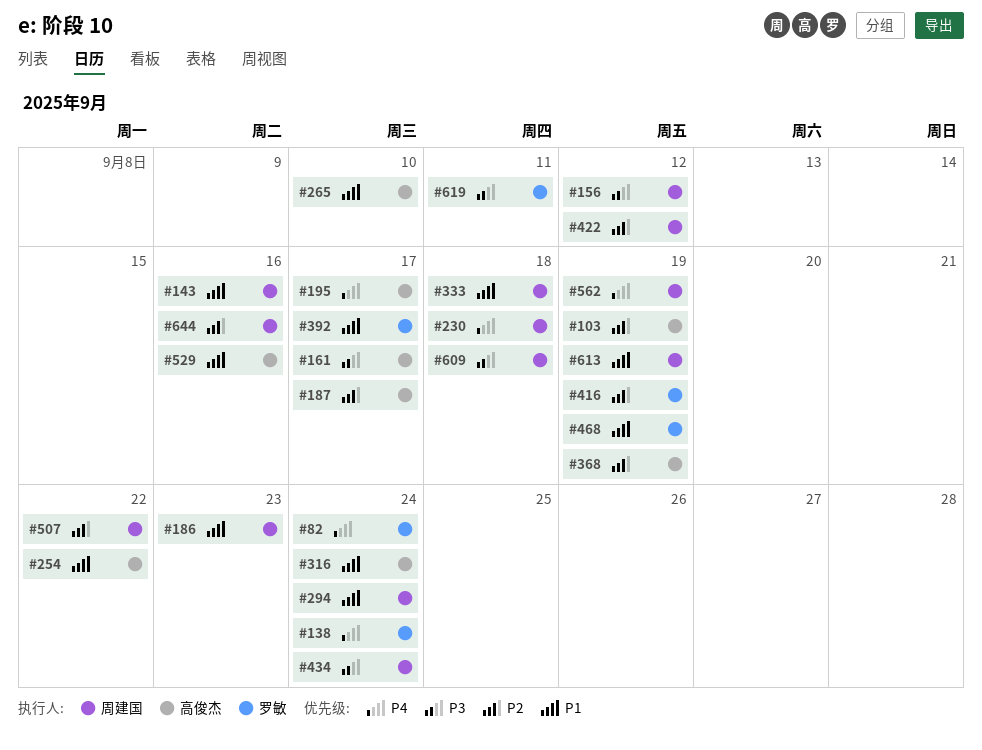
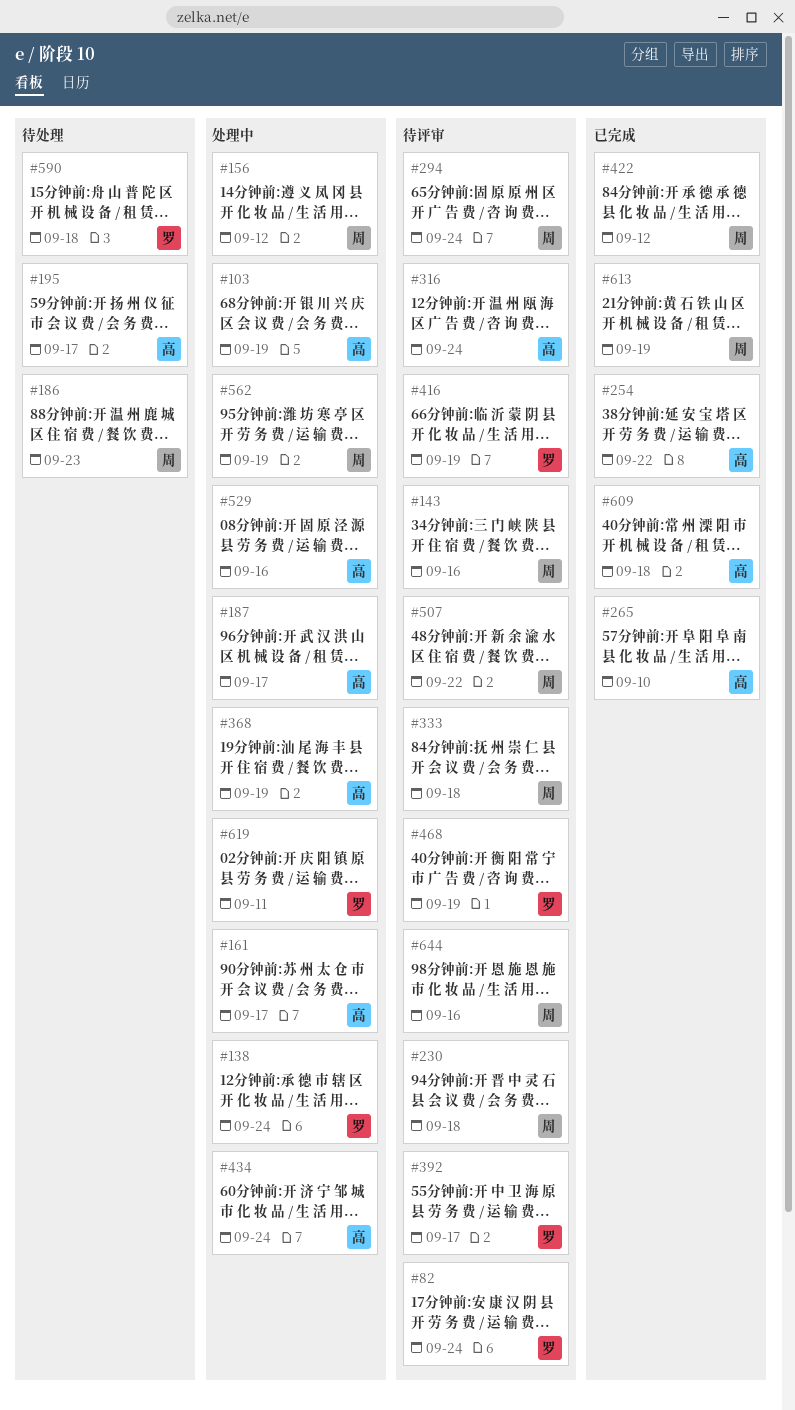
#434, owner: 周建国 -> 高俊杰
#590: none -> present
#609, owner: 周建国 -> 高俊杰

